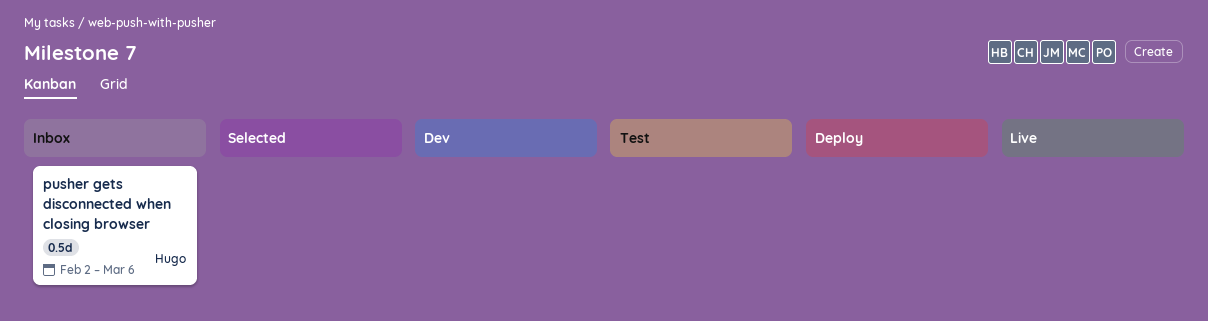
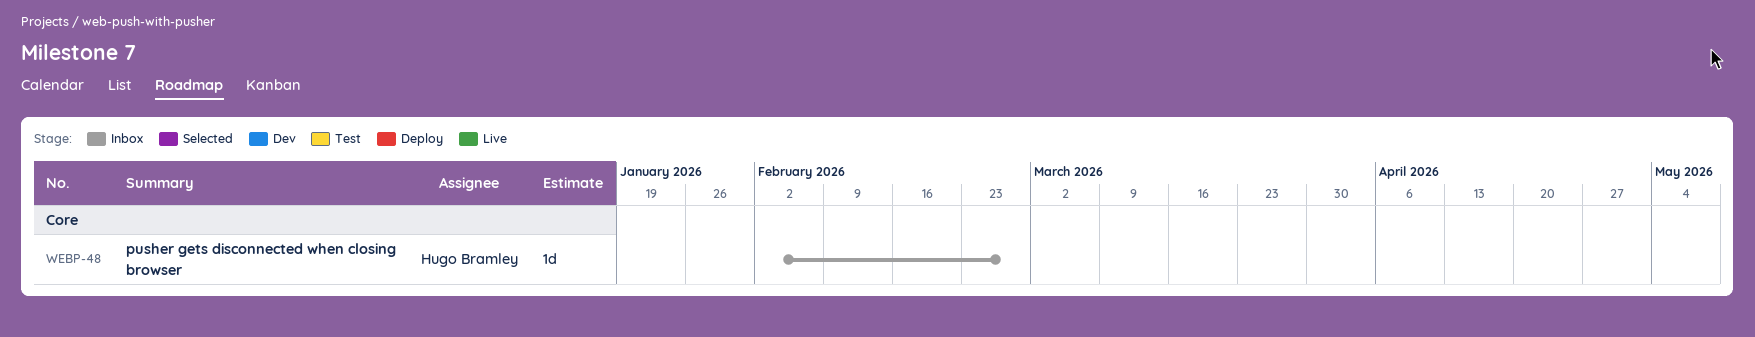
pusher gets disconnected when closing browser, estimate: 0.5d -> 1d
pusher gets disconnected when closing browser, due: Mar 6 -> Feb 27

